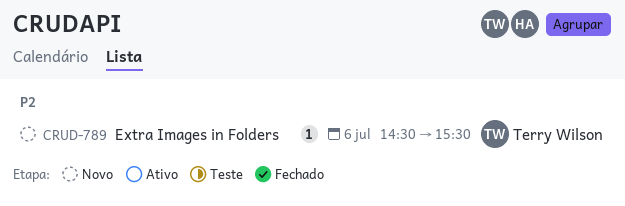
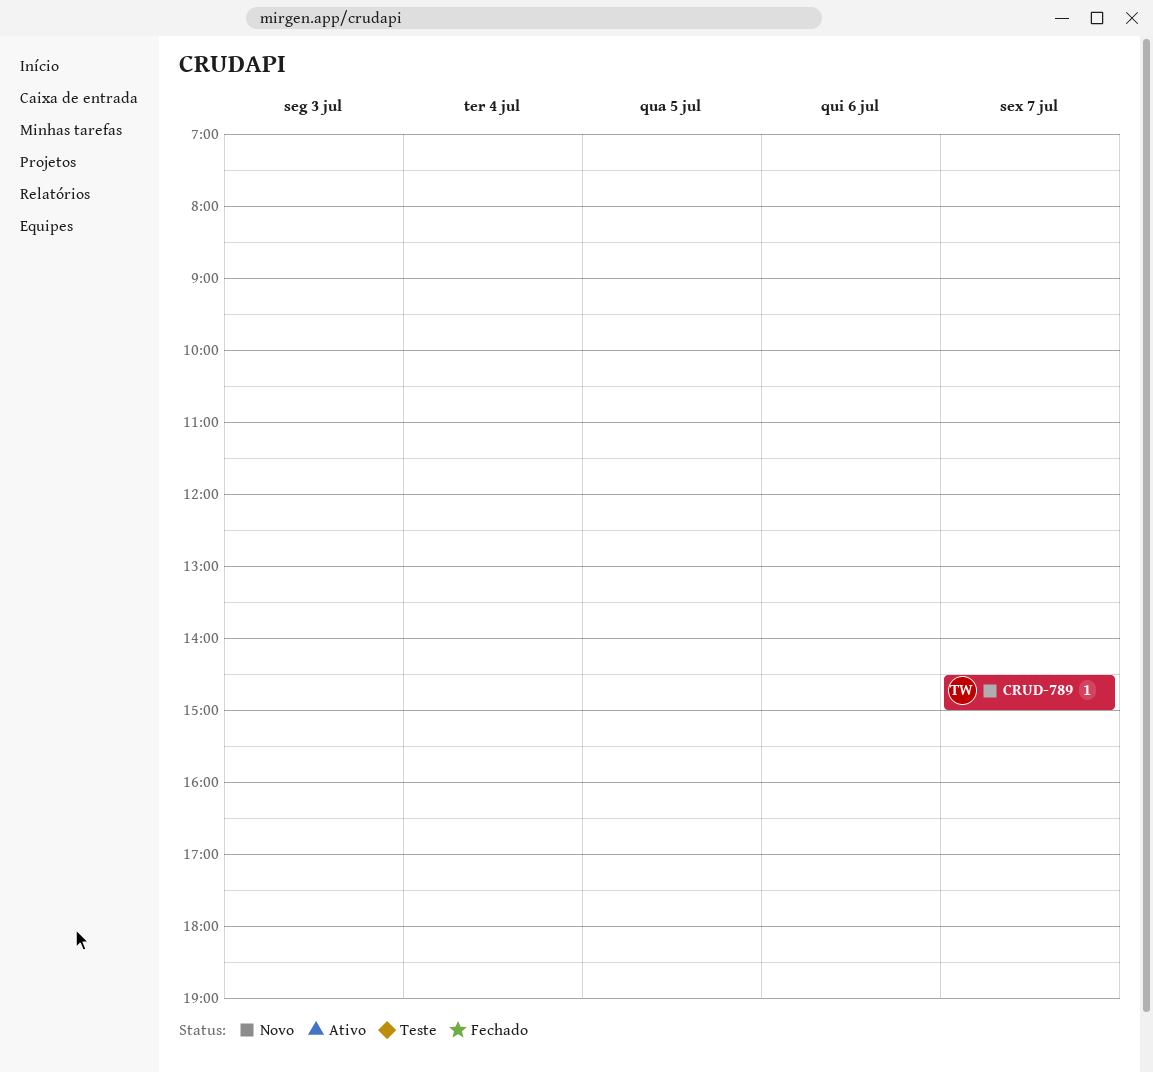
CRUD-789, day: Jul 6 -> Jul 7
CRUD-789, ends: 15:30 -> 15:00

